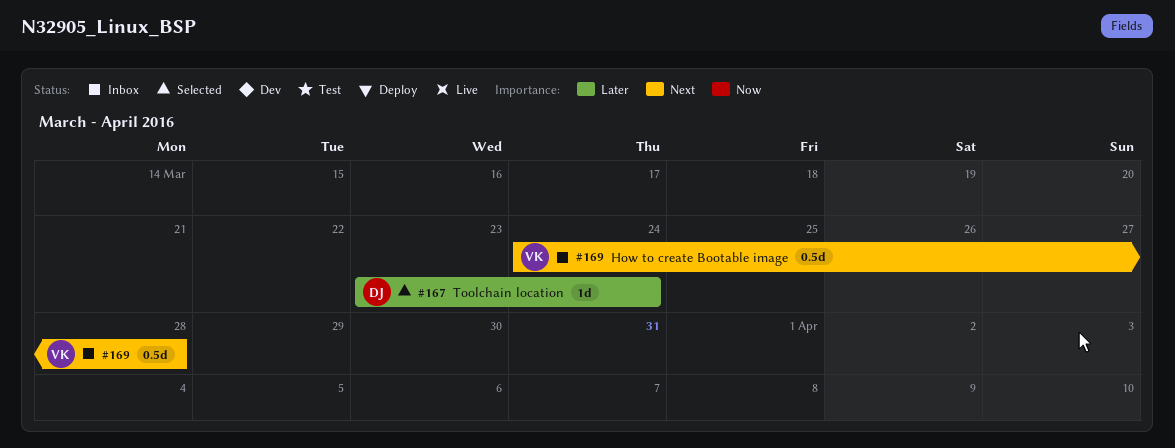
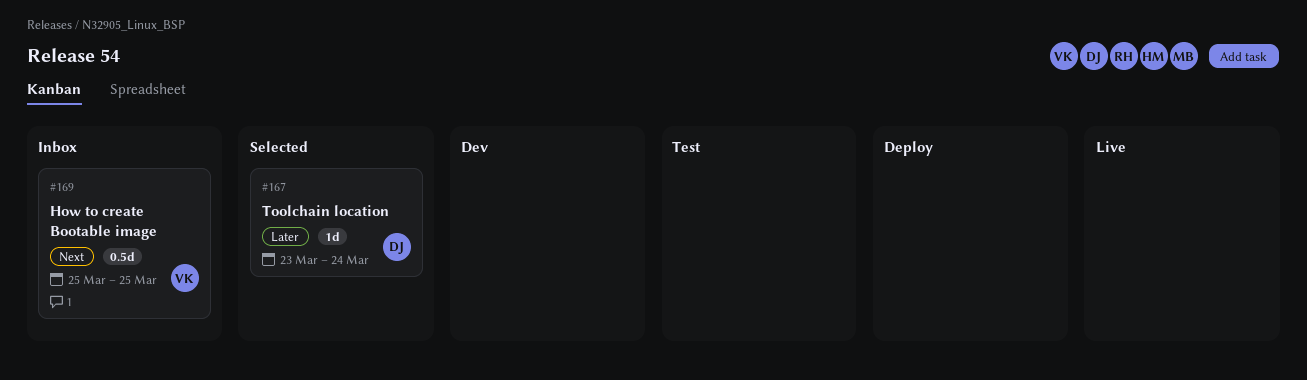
#169, start: Mar 24 -> Mar 25
#169, due: Mar 28 -> Mar 25

